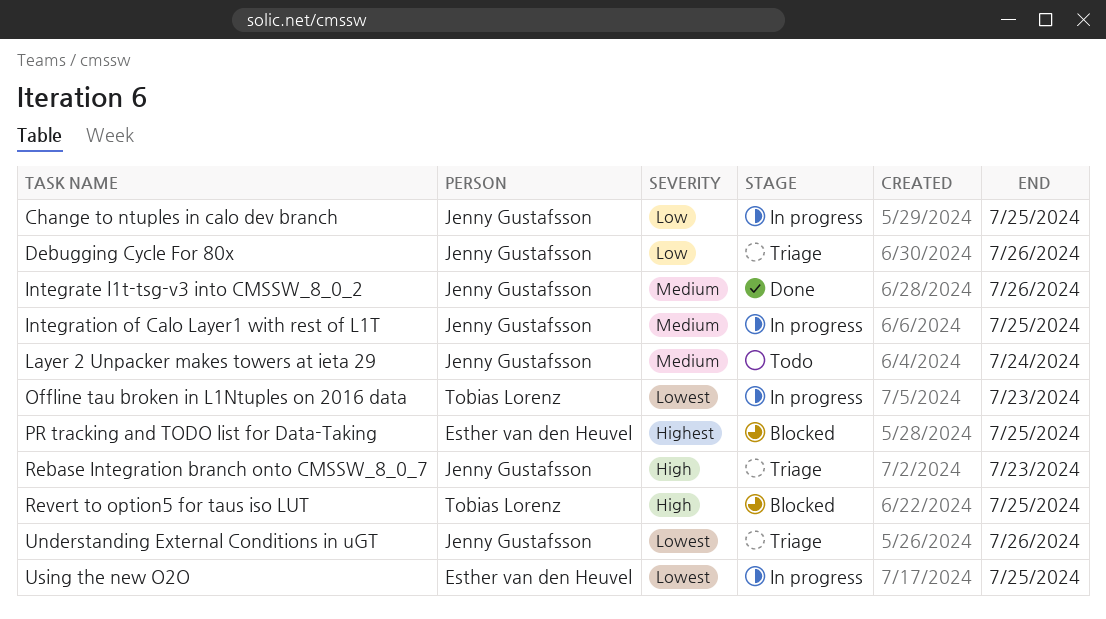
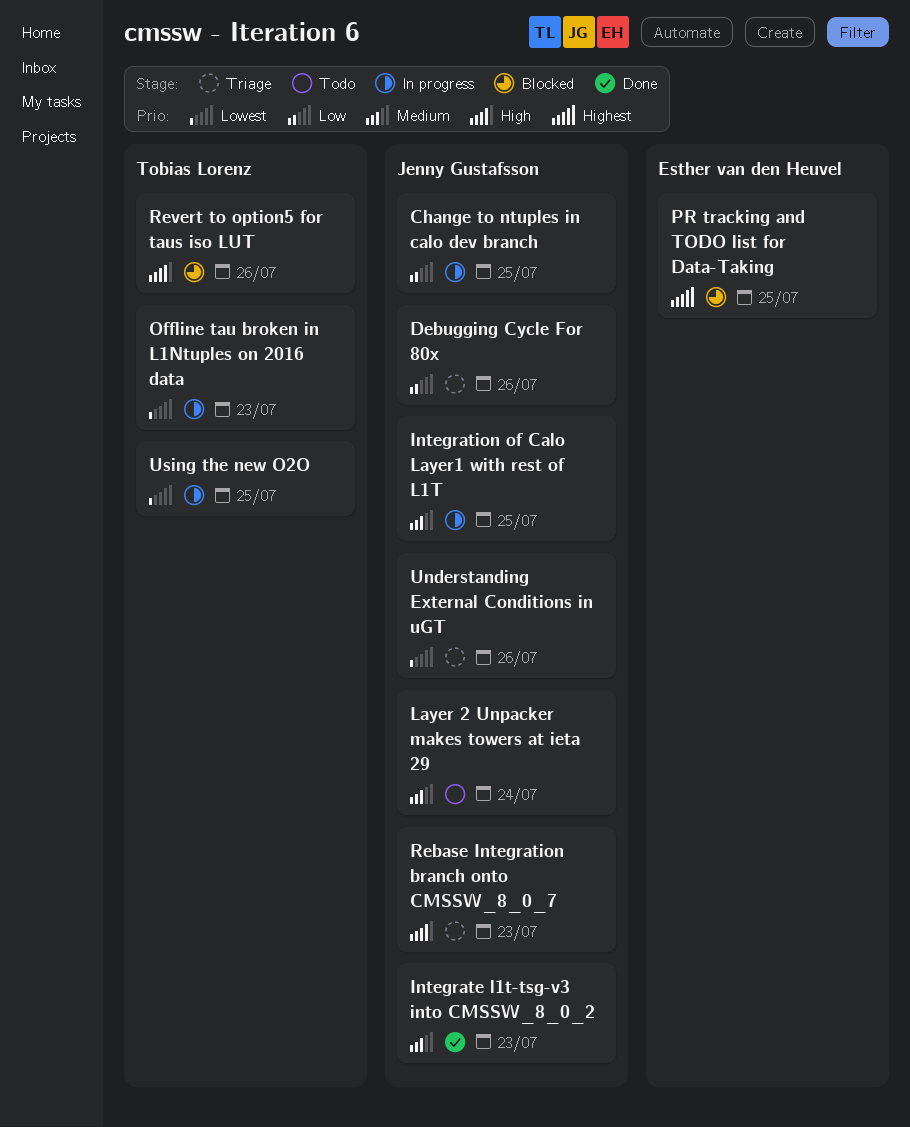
Integrate l1t-tsg-v3 into CMSSW_8_0_2, due: Jul 26 -> Jul 23
Revert to option5 for taus iso LUT, due: Jul 25 -> Jul 26
Using the new O2O, owner: Esther van den Heuvel -> Tobias Lorenz

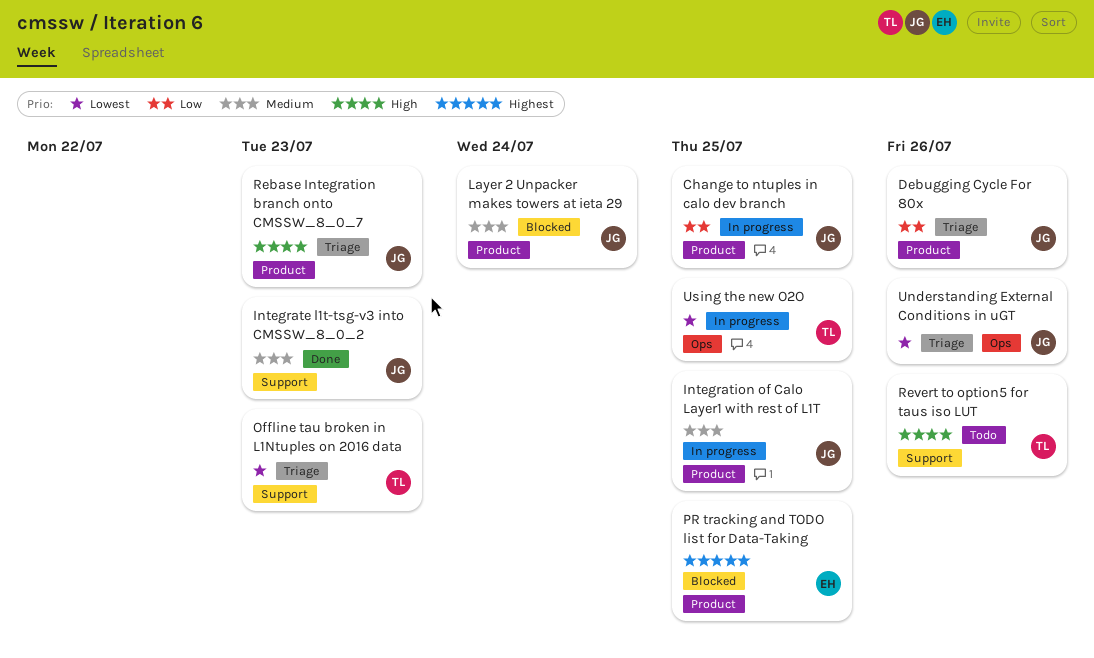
Layer 2 Unpacker makes towers at ieta 29, status: Todo -> Blocked
Offline tau broken in L1Ntuples on 2016 data, status: In progress -> Triage
Revert to option5 for taus iso LUT, status: Blocked -> Todo

